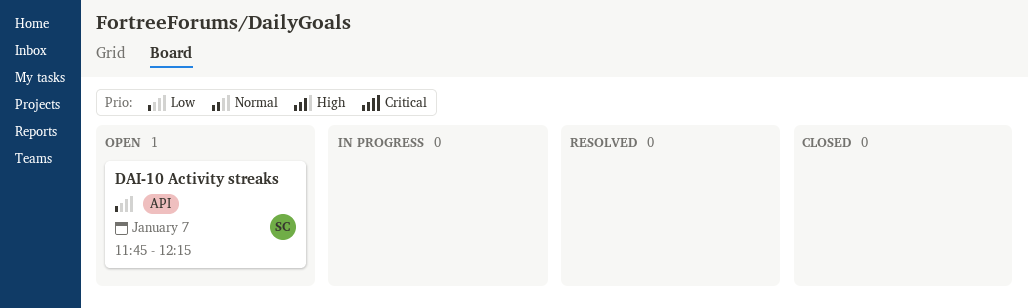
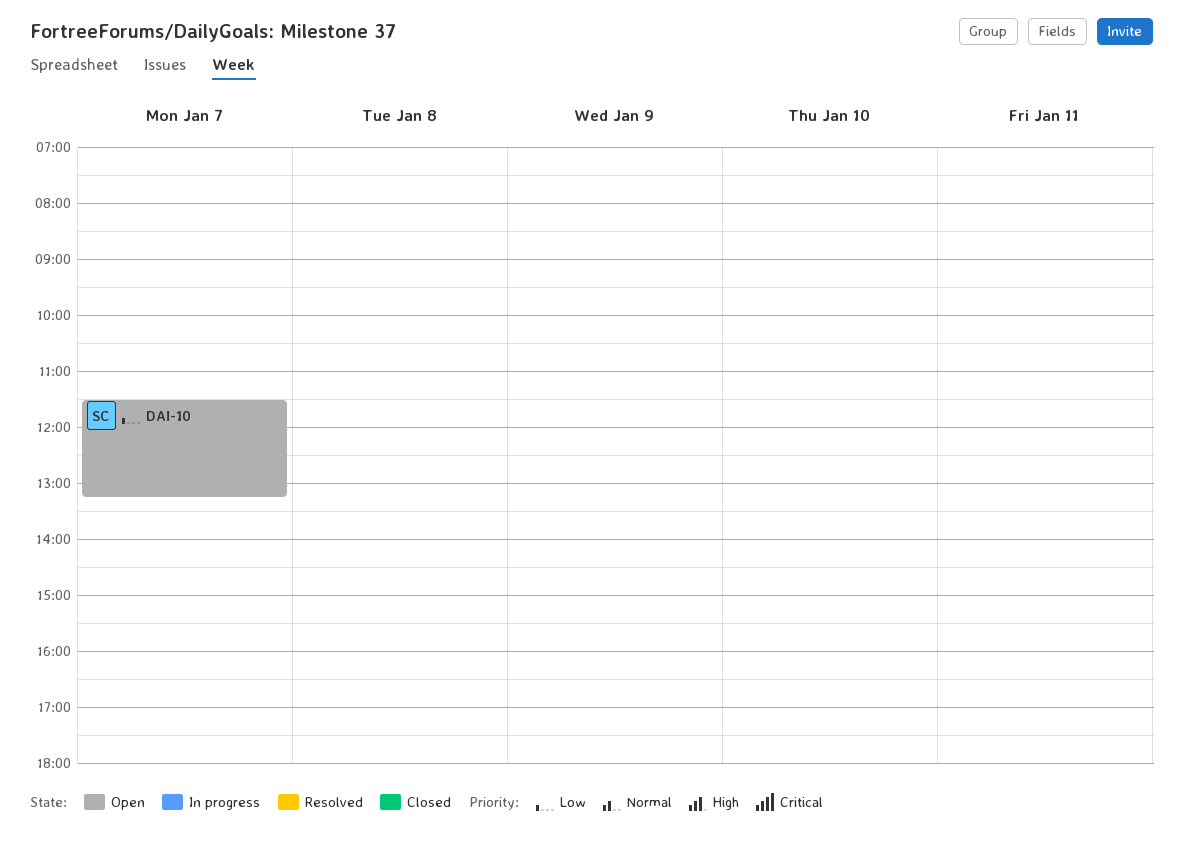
DAI-10, begins: 11:45 -> 11:30
DAI-10, ends: 12:15 -> 13:15

